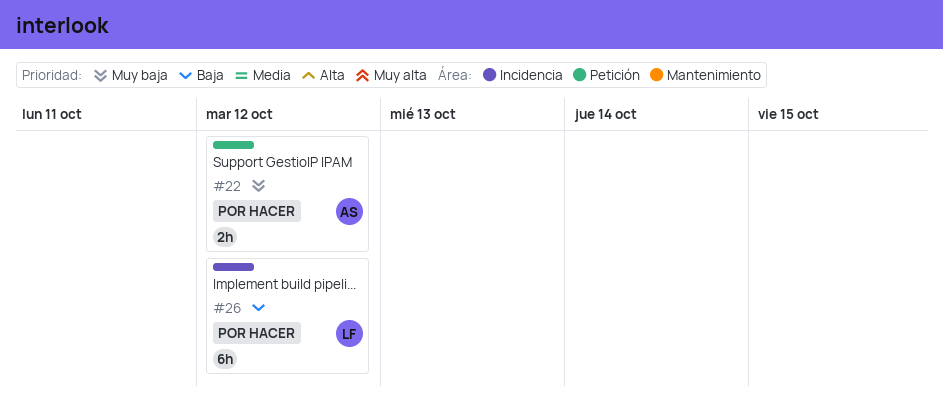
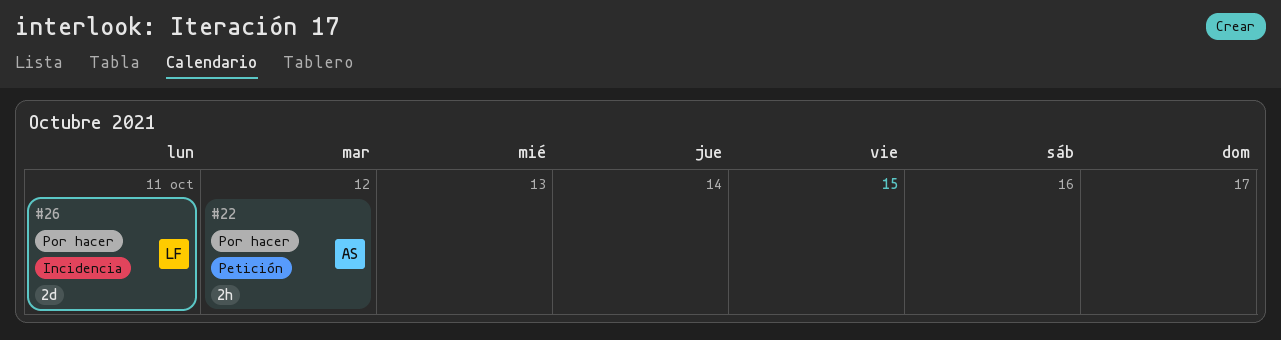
#26, estimate: 6h -> 2d
#26, due: Oct 12 -> Oct 11

